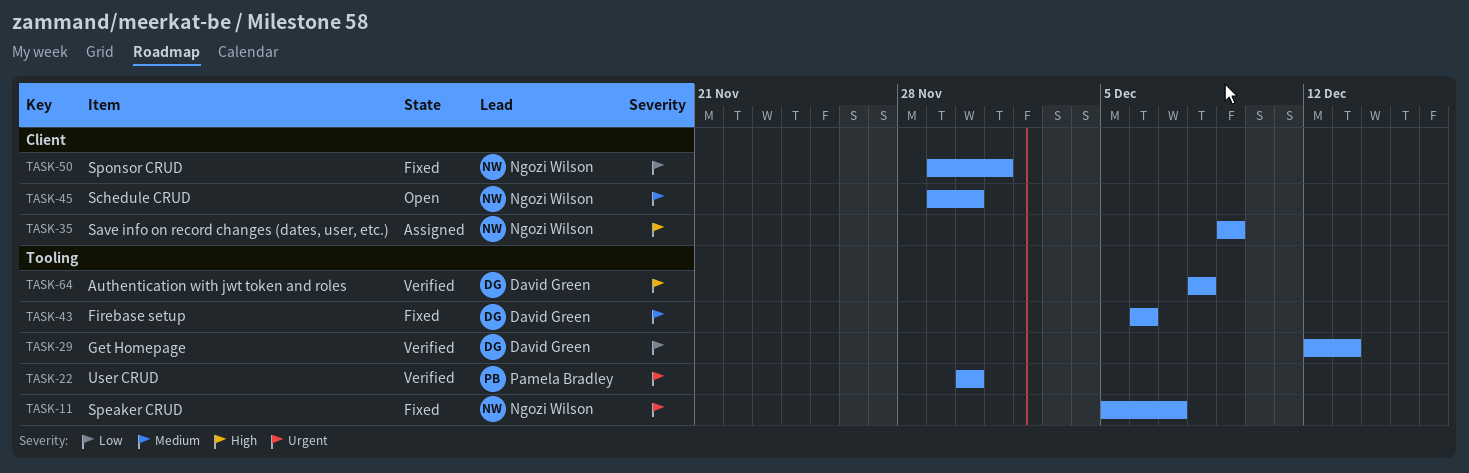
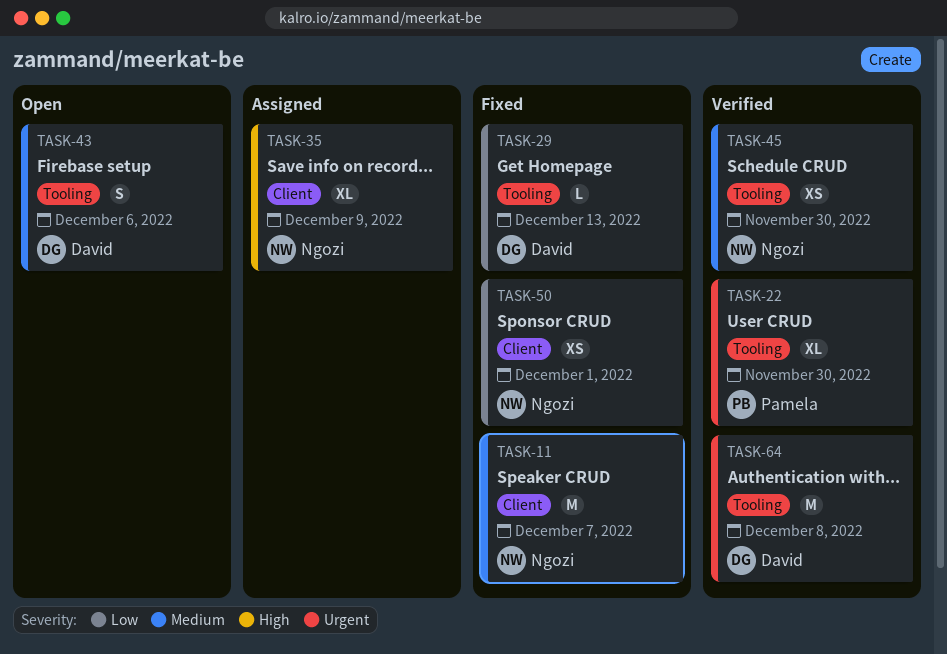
TASK-11, priority: Urgent -> Medium
TASK-11, label: Tooling -> Client
TASK-29, status: Verified -> Fixed
TASK-43, status: Fixed -> Open
TASK-45, status: Open -> Verified
TASK-45, label: Client -> Tooling
TASK-64, priority: High -> Urgent

